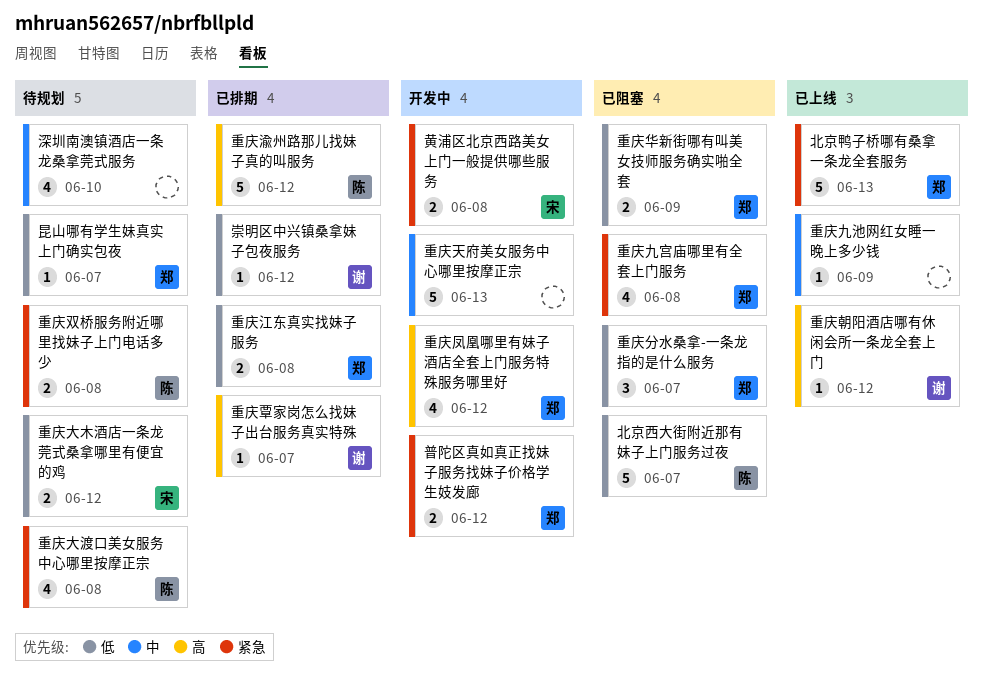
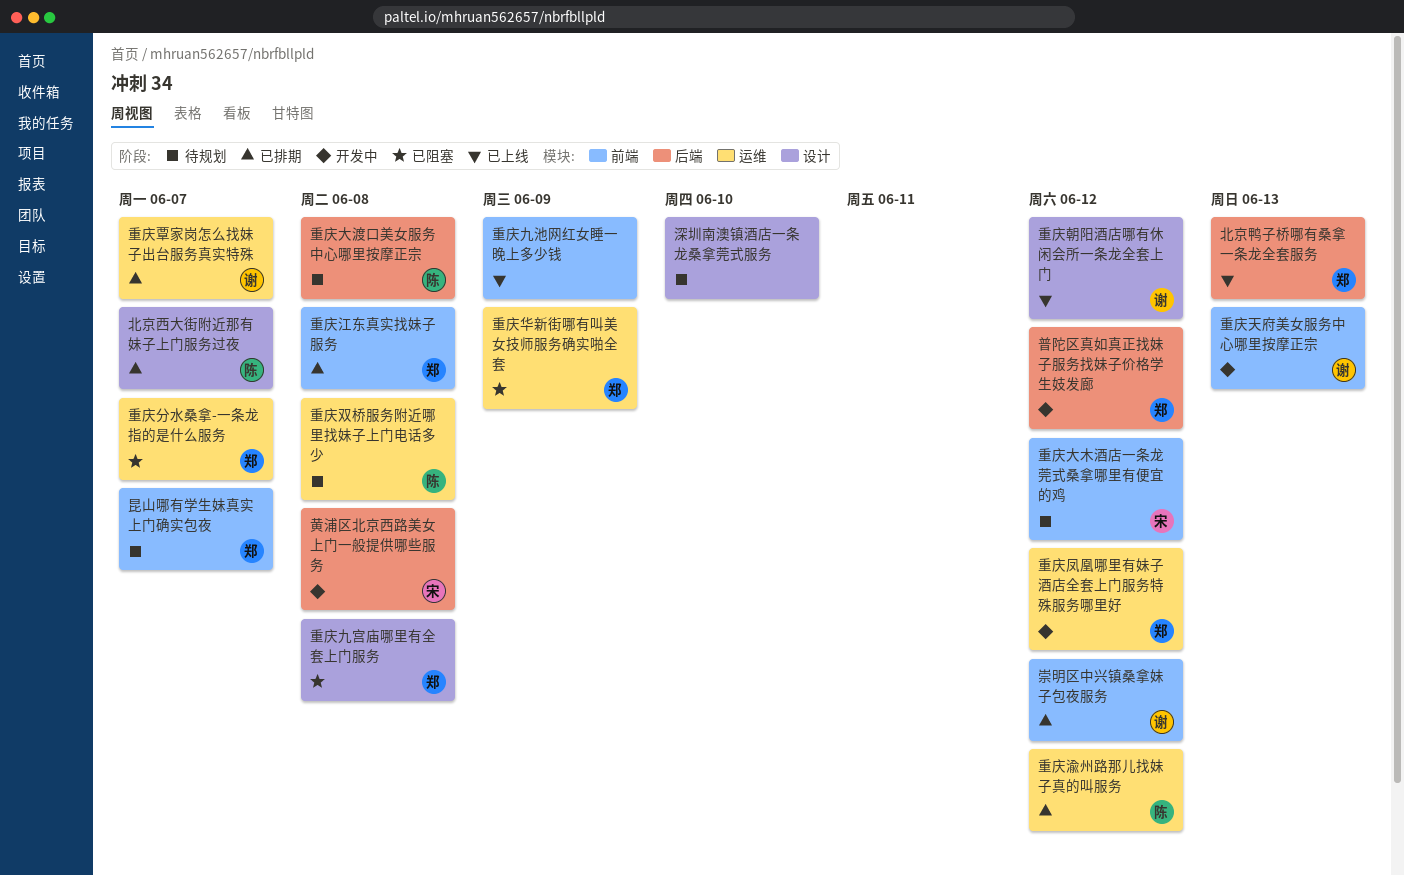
北京西大街附近那有妹子上门服务过夜, status: 已阻塞 -> 已排期
重庆天府美女服务中心哪里按摩正宗, owner: none -> 谢

